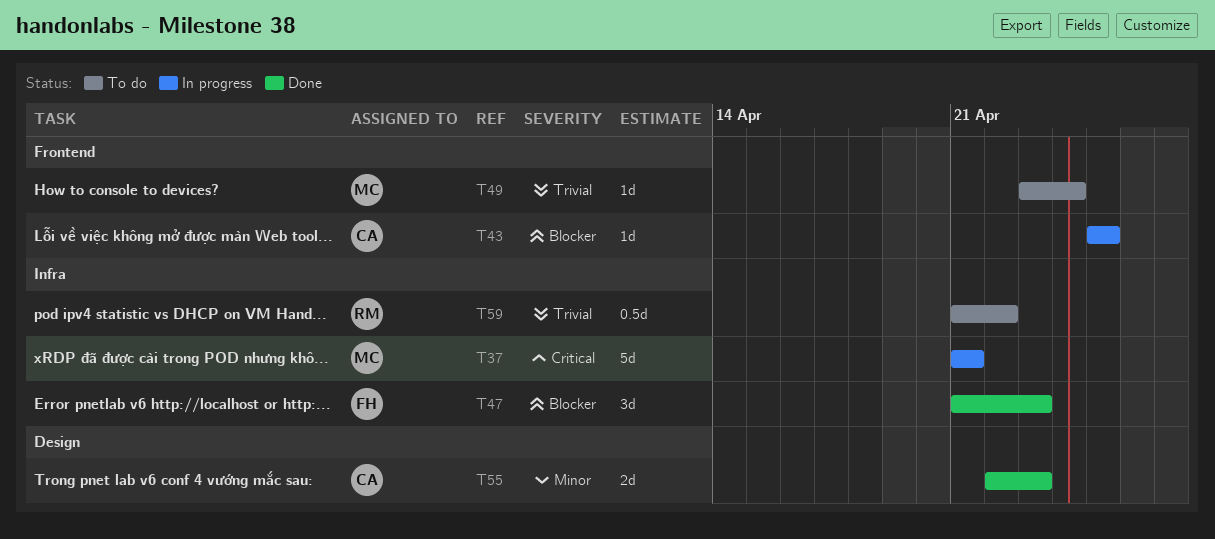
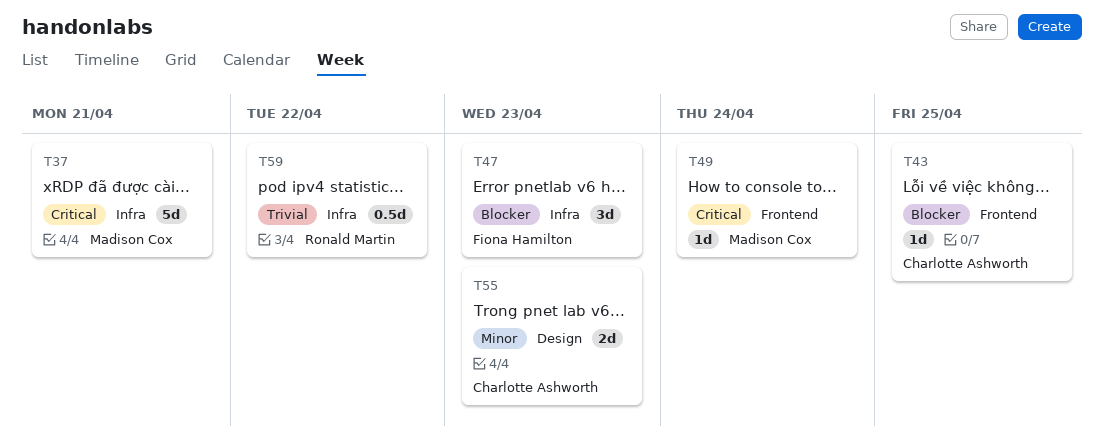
T49, priority: Trivial -> Critical

